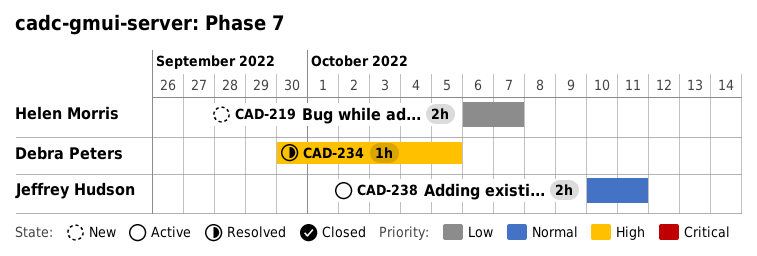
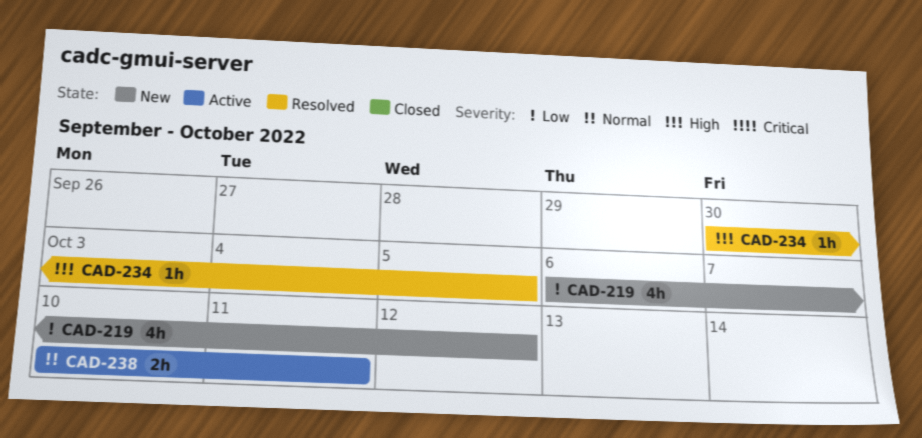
CAD-219, estimate: 2h -> 4h
CAD-219, due: Oct 7 -> Oct 12

